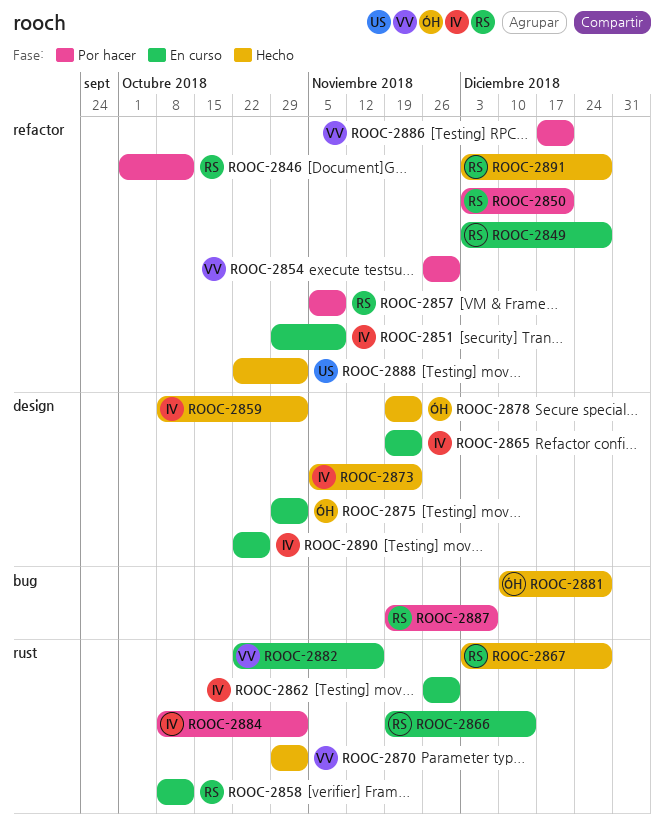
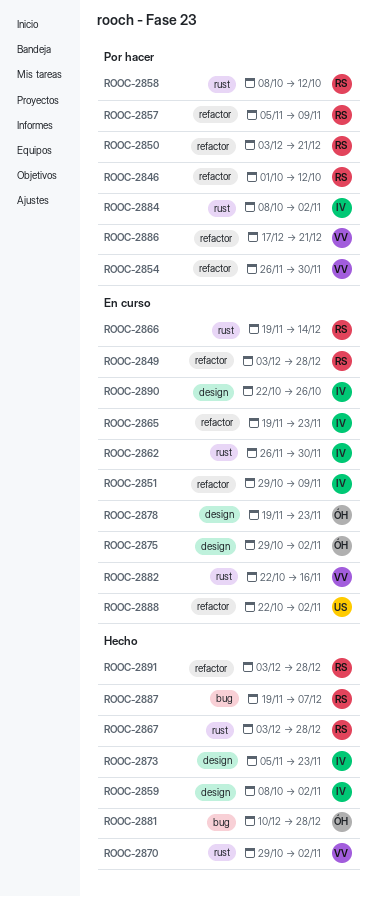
ROOC-2858, status: En curso -> Por hacer
ROOC-2865, label: design -> refactor
ROOC-2878, status: Hecho -> En curso
ROOC-2887, status: Por hacer -> Hecho
ROOC-2888, status: Hecho -> En curso

